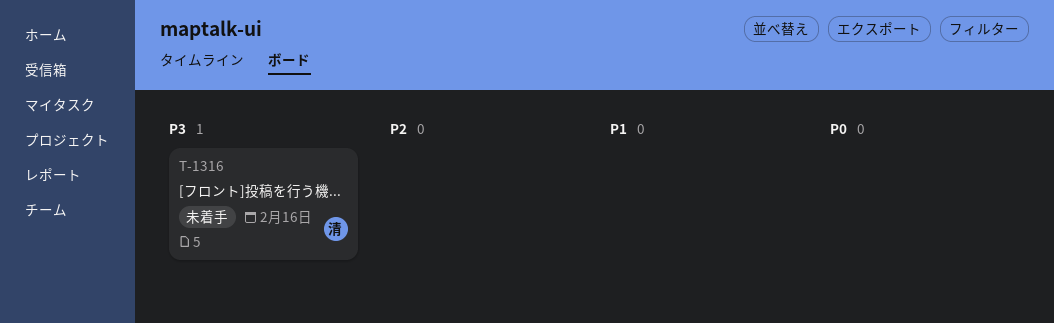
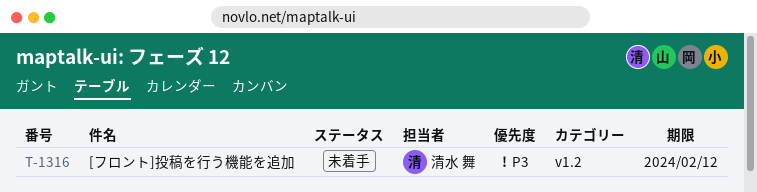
T-1316, due: Feb 16 -> Feb 12

